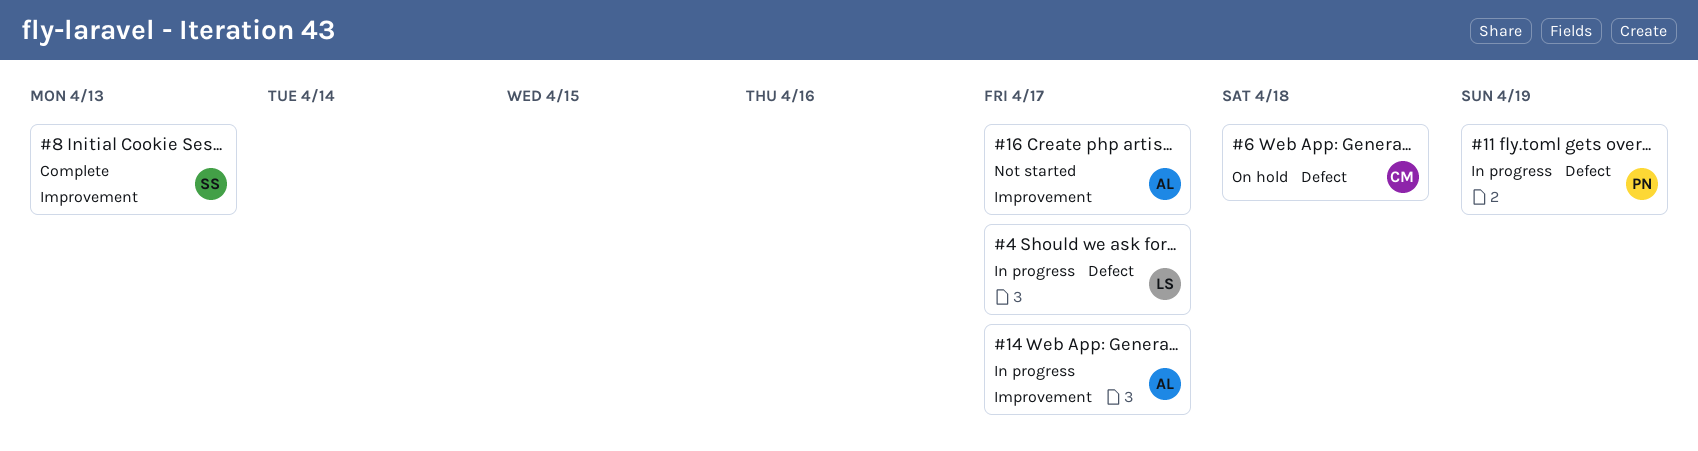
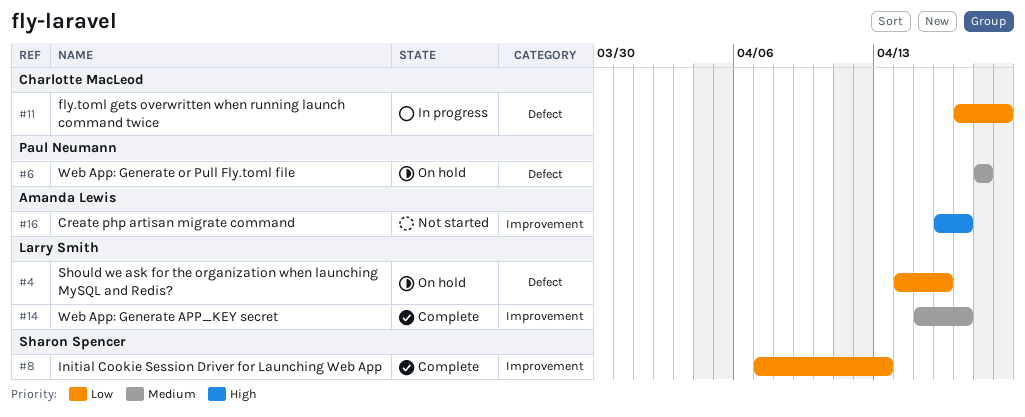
#4, status: In progress -> On hold
#4, due: Apr 17 -> Apr 16
#6, owner: Charlotte MacLeod -> Paul Neumann
#11, owner: Paul Neumann -> Charlotte MacLeod
#14, status: In progress -> Complete
#14, owner: Amanda Lewis -> Larry Smith

